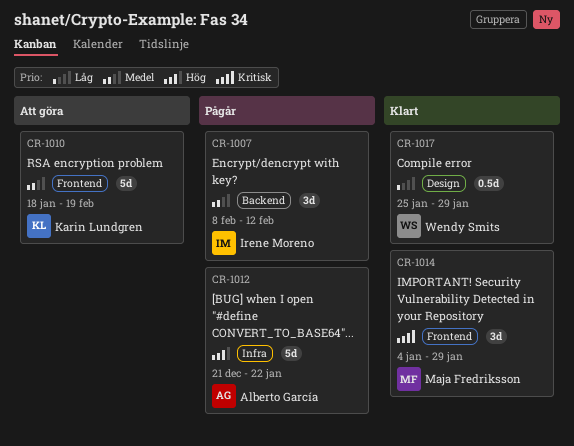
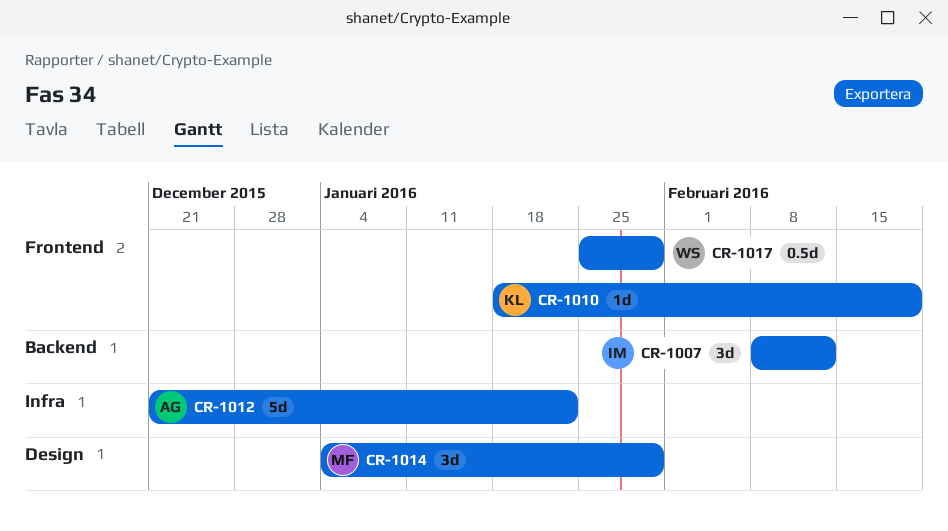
CR-1010, estimate: 5d -> 1d
CR-1014, label: Frontend -> Design
CR-1017, label: Design -> Frontend

